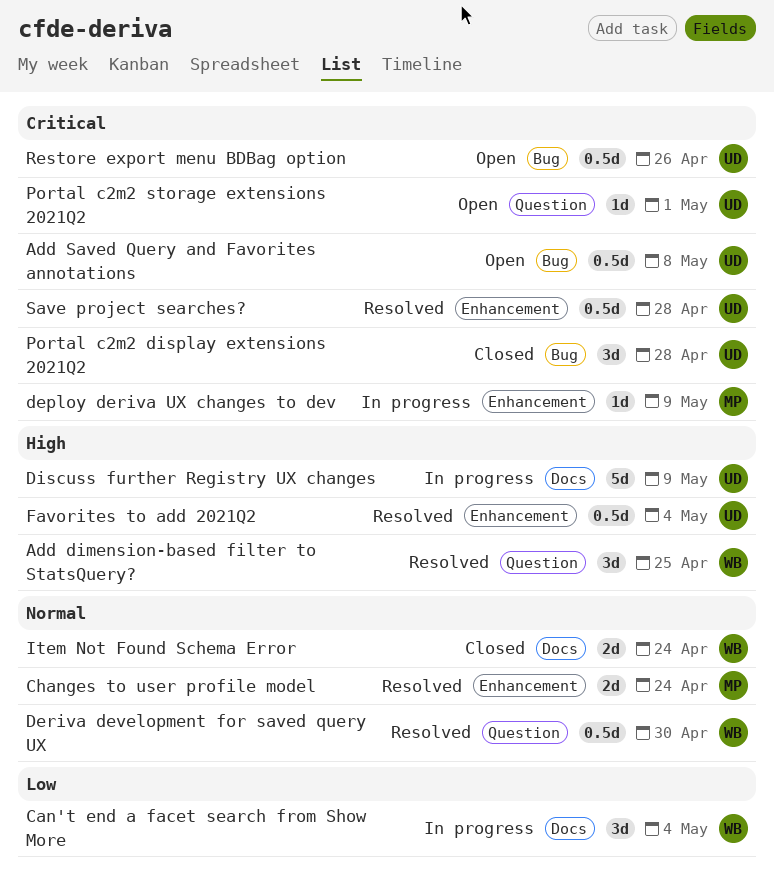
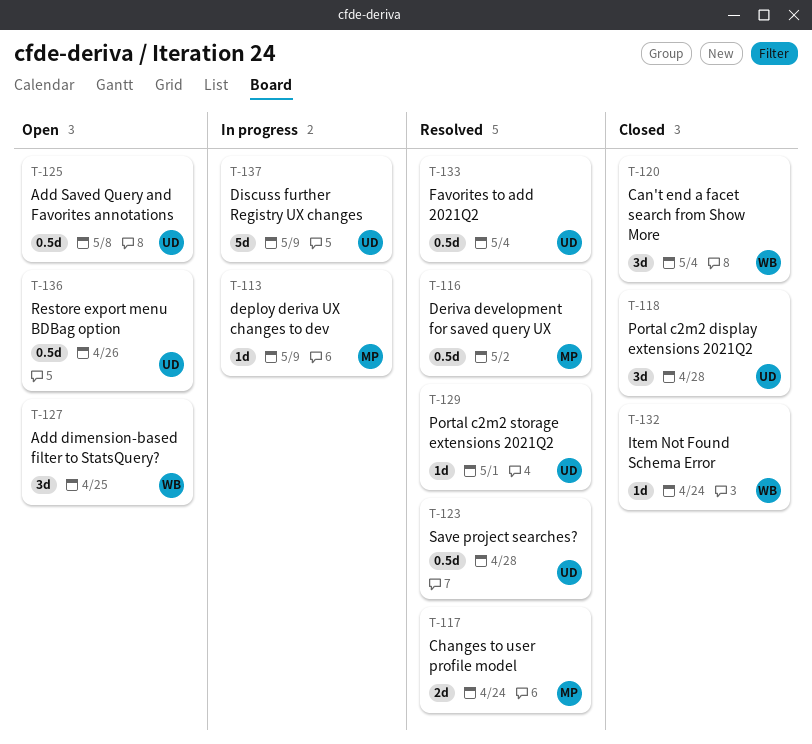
Add dimension-based filter to StatsQuery?, status: Resolved -> Open
Can't end a facet search from Show More, status: In progress -> Closed
Deriva development for saved query UX, owner: WB -> MP
Deriva development for saved query UX, due: Apr 30 -> May 2
Item Not Found Schema Error, estimate: 2d -> 1d
Portal c2m2 storage extensions 2021Q2, status: Open -> Resolved

